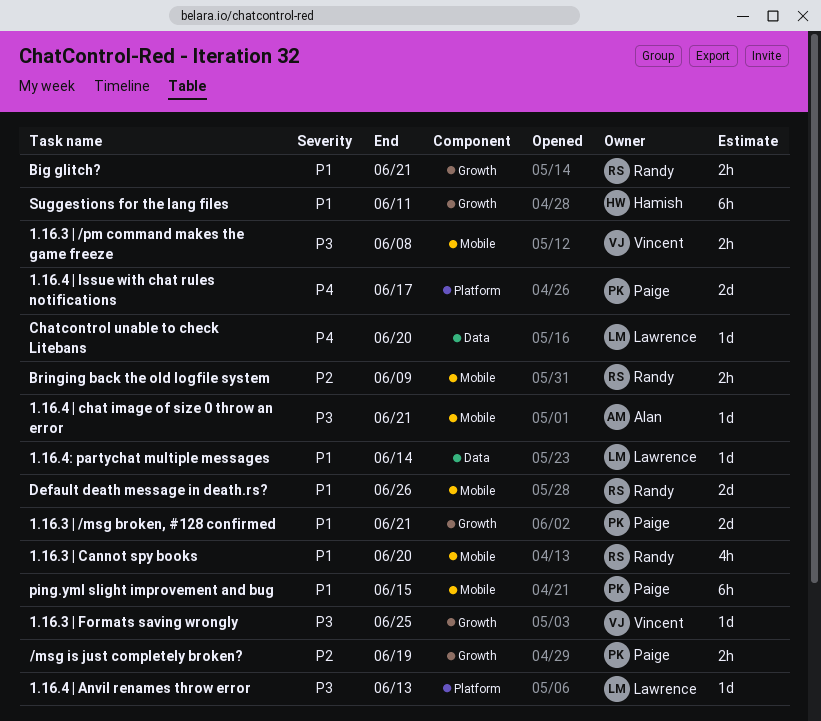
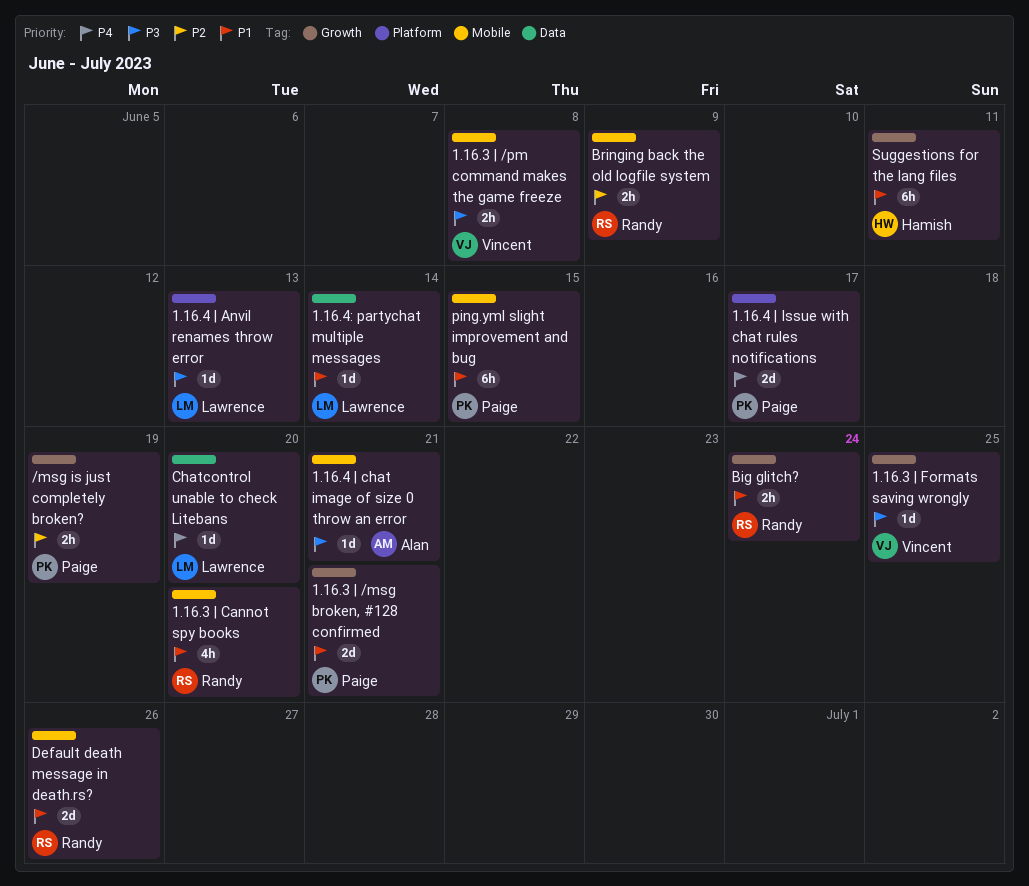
Big glitch?, due: Jun 21 -> Jun 24

